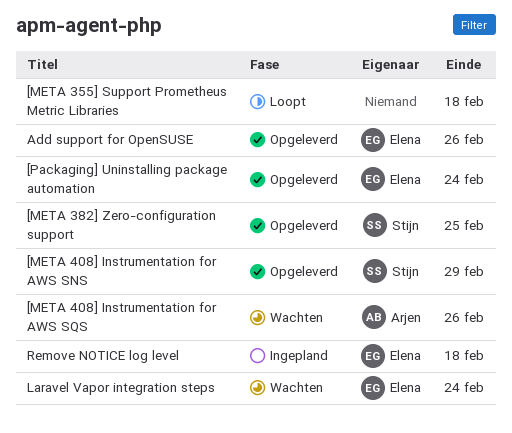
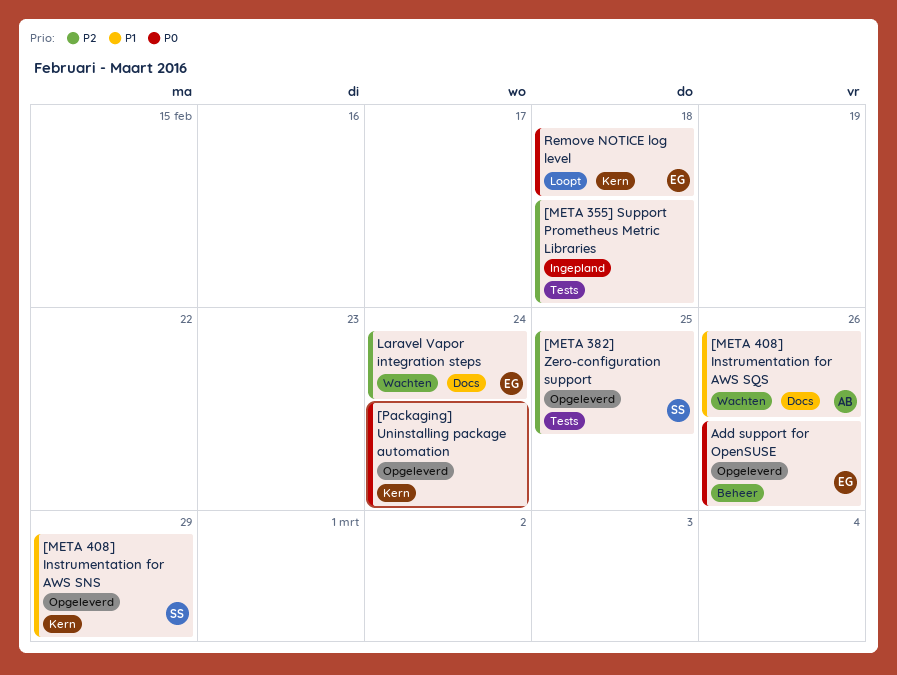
[META 355] Support Prometheus Metric Libraries, status: Loopt -> Ingepland
[Packaging] Uninstalling package automation, owner: Elena -> none
Remove NOTICE log level, status: Ingepland -> Loopt

